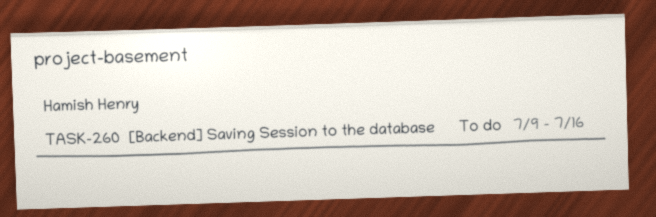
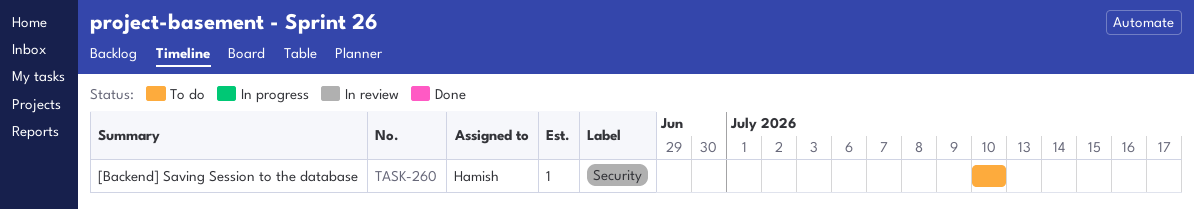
TASK-260, start: Jul 9 -> Jul 10
TASK-260, due: Jul 16 -> Jul 10

